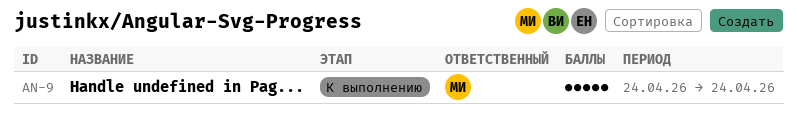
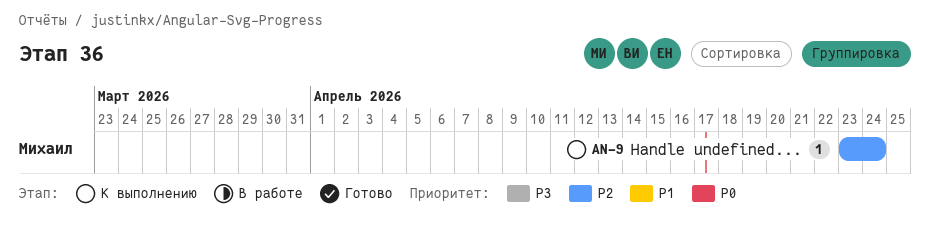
AN-9, estimate: 5 -> 1
AN-9, start: Apr 24 -> Apr 23

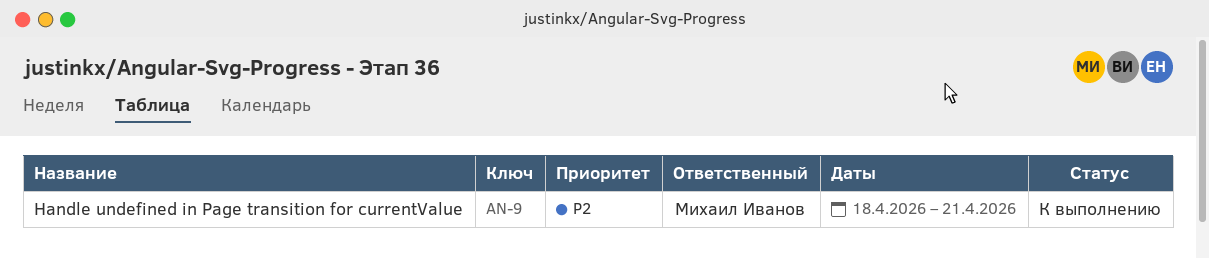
AN-9, start: Apr 23 -> Apr 18
AN-9, due: Apr 24 -> Apr 21

